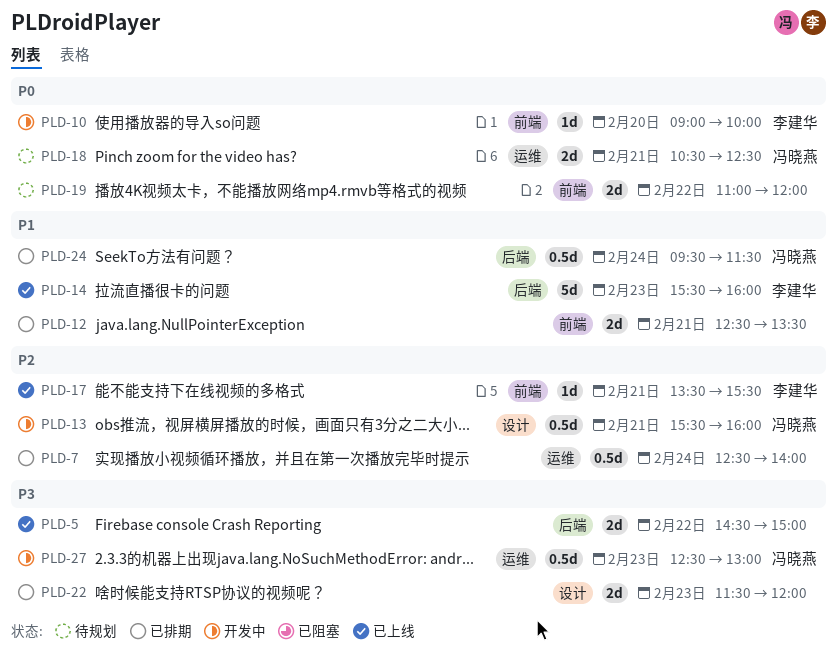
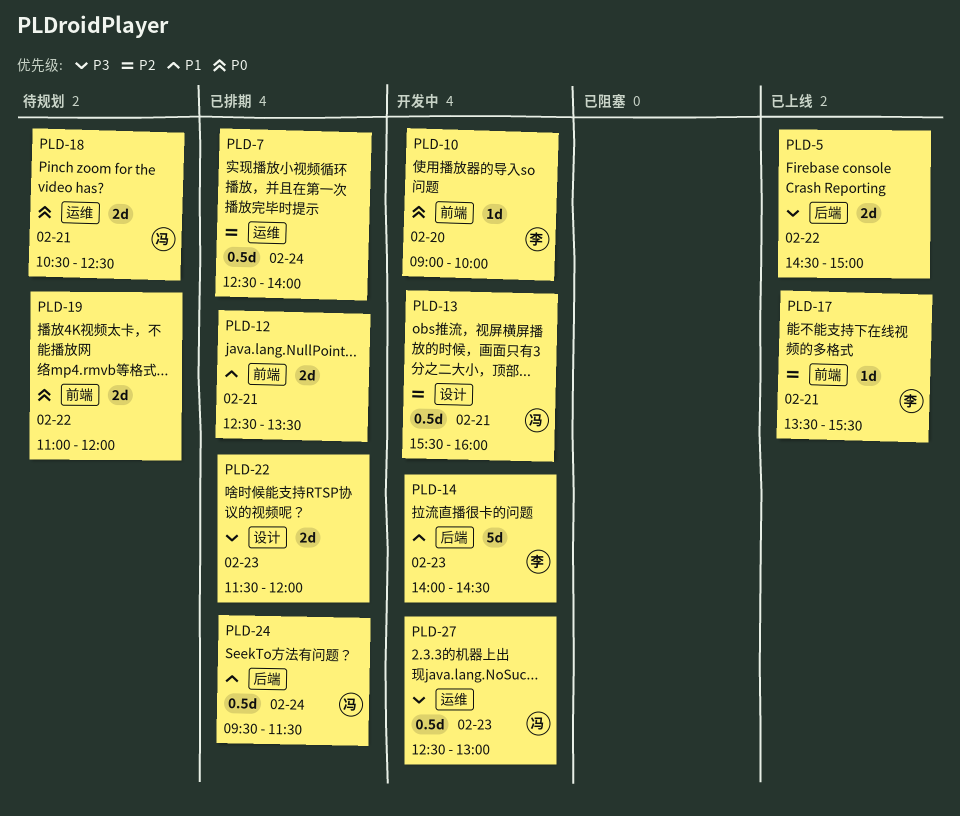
PLD-14, status: 已上线 -> 开发中
PLD-14, begins: 15:30 -> 14:00
PLD-14, ends: 16:00 -> 14:30

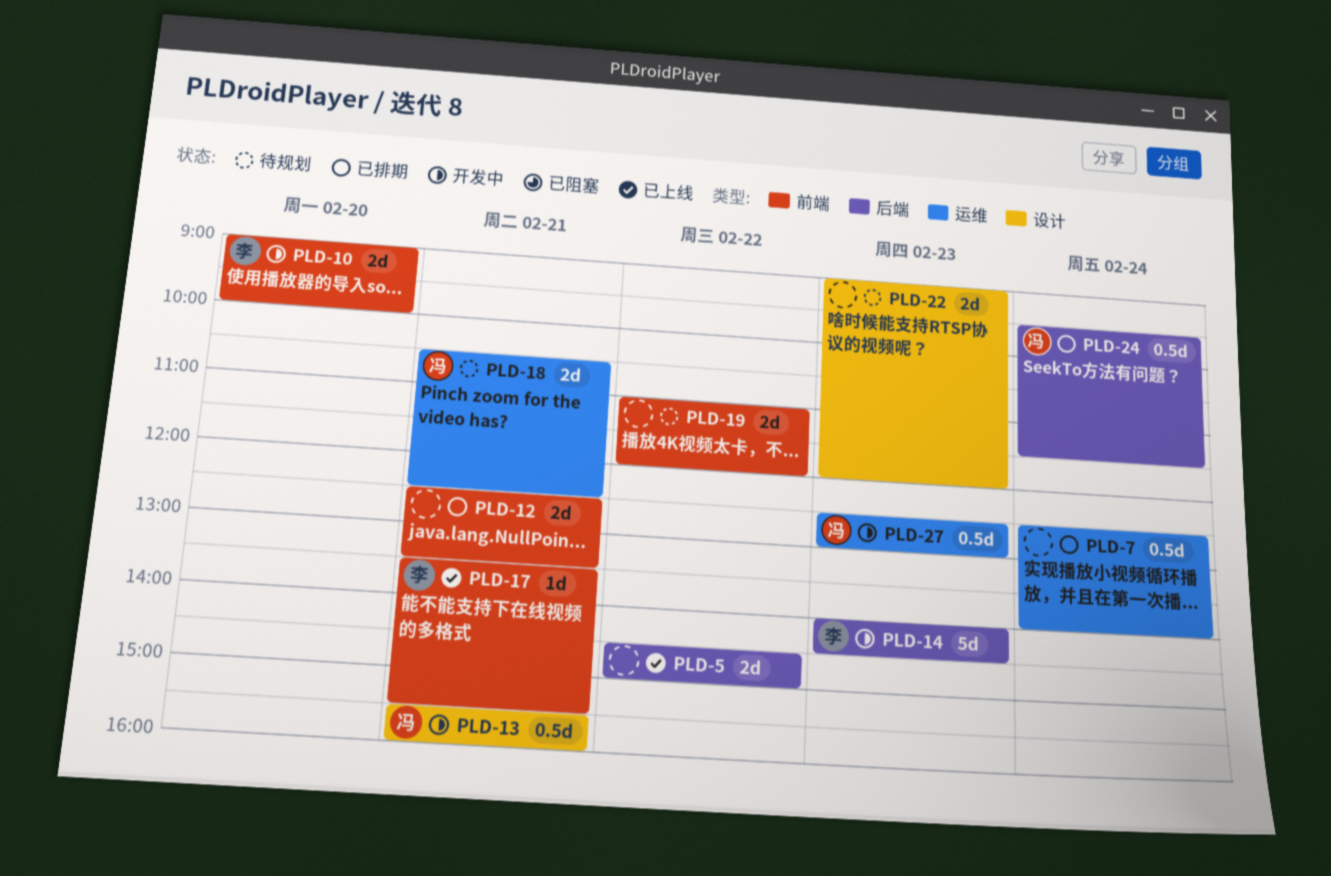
PLD-10, estimate: 1d -> 2d
PLD-22, status: 已排期 -> 待规划
PLD-22, begins: 11:30 -> 09:00

